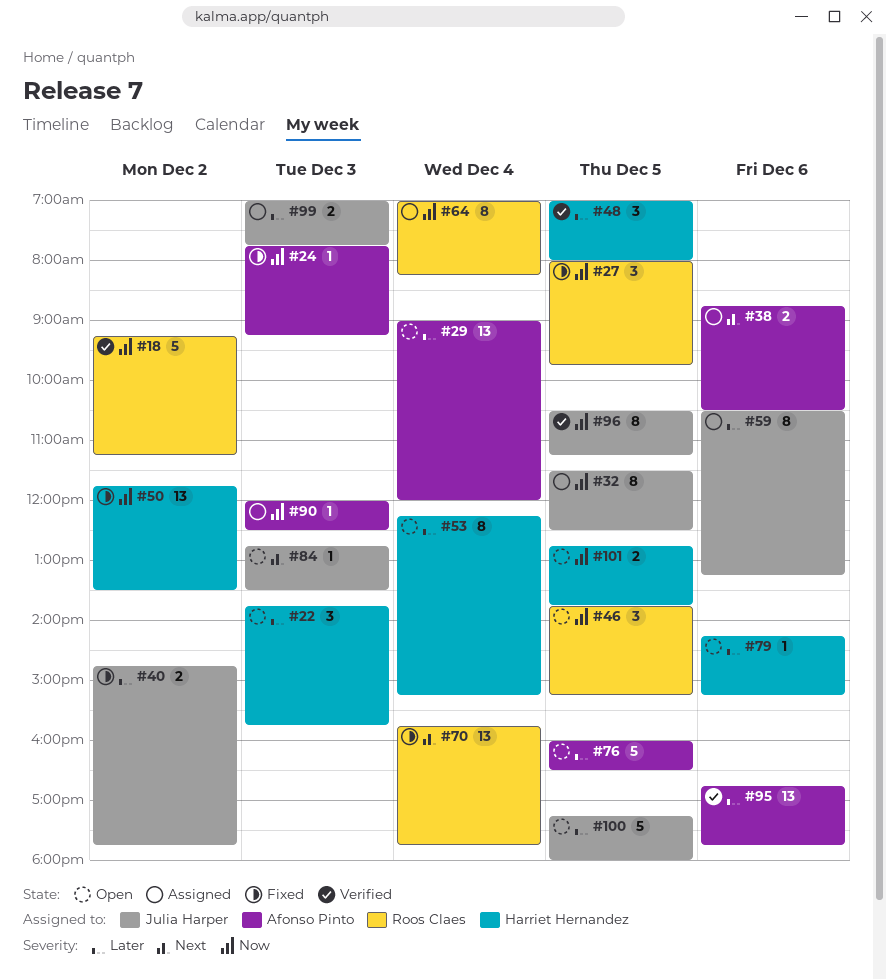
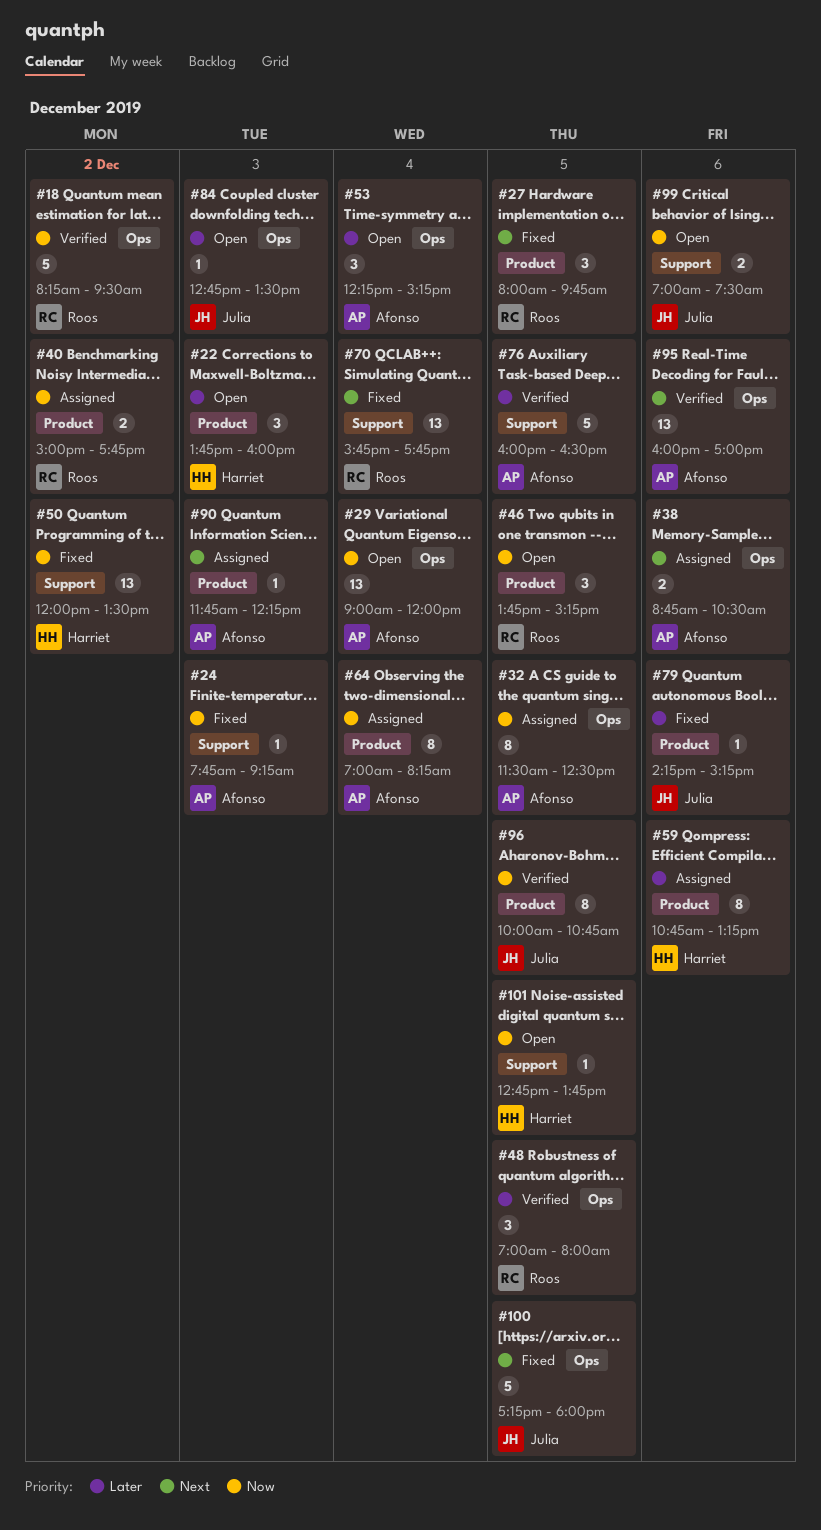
#18, begins: 09:15 -> 08:15
#18, ends: 11:15 -> 09:30
#22, ends: 15:45 -> 16:00
#27, priority: Now -> Next
#29, priority: Later -> Now
#32, owner: Julia Harper -> Afonso Pinto
#40, status: Fixed -> Assigned
#40, owner: Julia Harper -> Roos Claes
#40, priority: Later -> Now
#40, begins: 14:45 -> 15:00
#48, owner: Harriet Hernandez -> Roos Claes
#50, begins: 11:45 -> 12:00
#53, owner: Harriet Hernandez -> Afonso Pinto
#53, estimate: 8 -> 3
#59, owner: Julia Harper -> Harriet Hernandez
#59, begins: 10:30 -> 10:45
#64, owner: Roos Claes -> Afonso Pinto
#76, status: Open -> Verified
#79, status: Open -> Fixed
#79, owner: Harriet Hernandez -> Julia Harper
#84, priority: Next -> Later
#90, priority: Now -> Next
#90, begins: 12:00 -> 11:45
#90, ends: 12:30 -> 12:15
#95, priority: Later -> Next
#95, begins: 16:45 -> 16:00
#95, ends: 17:45 -> 17:00
#96, begins: 10:30 -> 10:00
#96, ends: 11:15 -> 10:45
#99, status: Assigned -> Open
#99, priority: Later -> Now
#99, day: Dec 3 -> Dec 6
#99, ends: 07:45 -> 07:30
#100, status: Open -> Fixed
#100, priority: Later -> Next
#101, estimate: 2 -> 1

